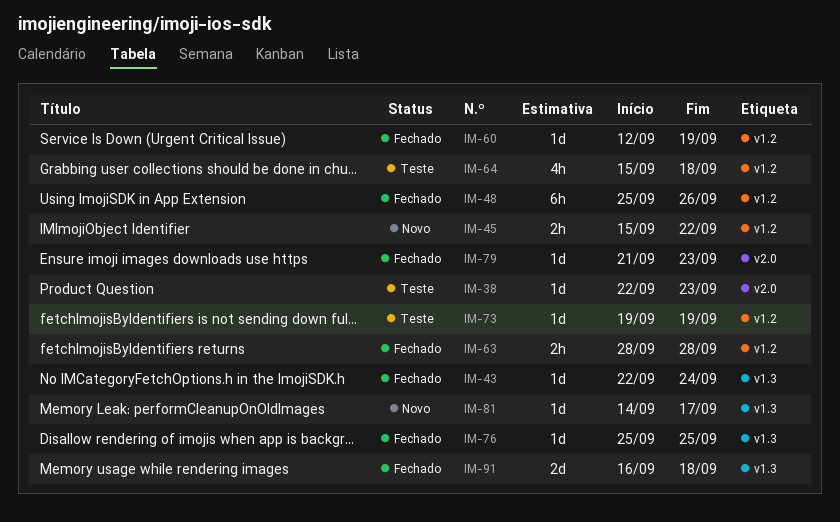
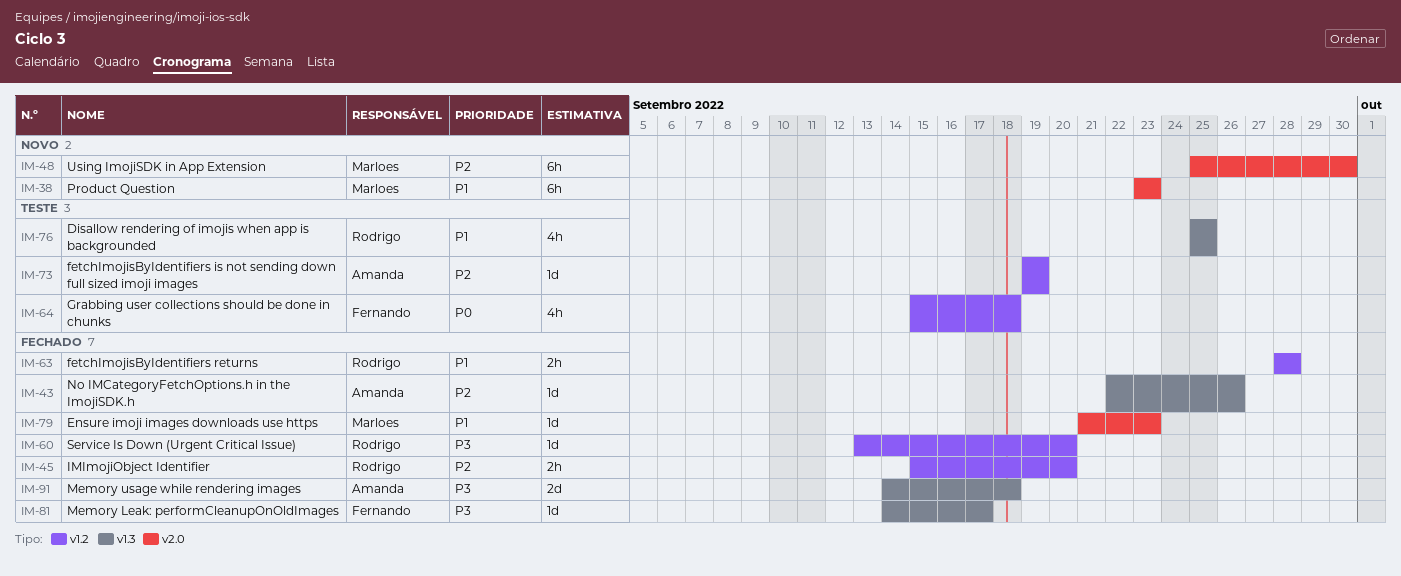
IM-38, status: Teste -> Novo
IM-38, estimate: 1d -> 6h
IM-38, start: Sep 22 -> Sep 23
IM-43, due: Sep 24 -> Sep 26
IM-45, status: Novo -> Fechado
IM-45, due: Sep 22 -> Sep 20
IM-48, status: Fechado -> Novo
IM-48, label: v1.2 -> v2.0
IM-48, due: Sep 26 -> Sep 30
IM-60, start: Sep 12 -> Sep 13
IM-60, due: Sep 19 -> Sep 20
IM-76, status: Fechado -> Teste
IM-76, estimate: 1d -> 4h
IM-81, status: Novo -> Fechado
IM-91, start: Sep 16 -> Sep 14

